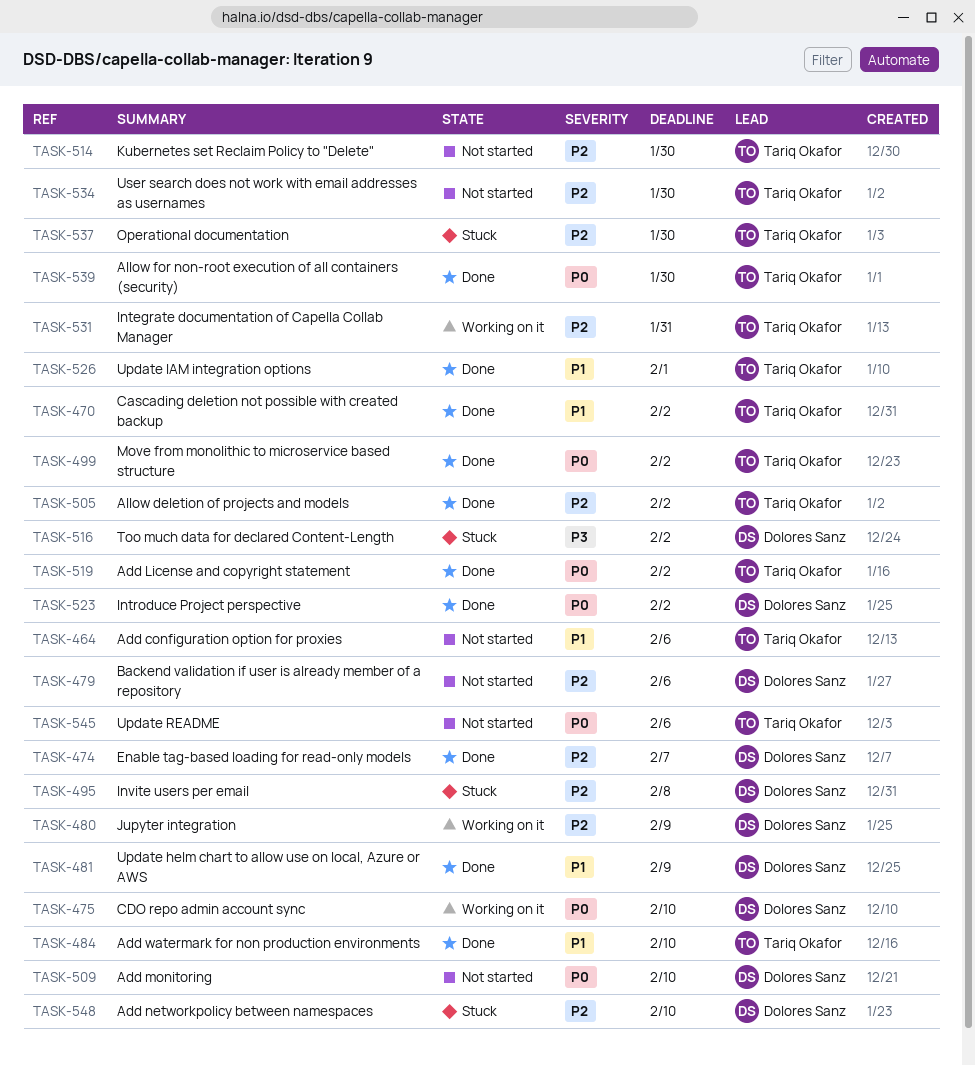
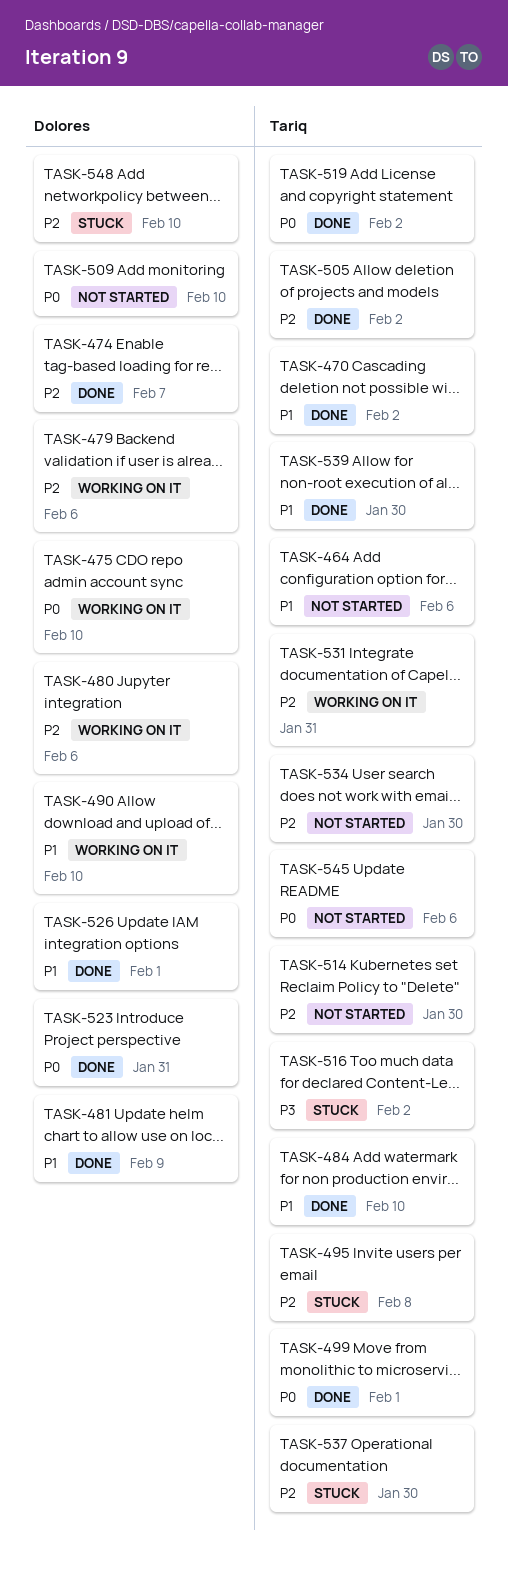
TASK-479, status: Not started -> Working on it
TASK-480, due: Feb 9 -> Feb 6
TASK-490: none -> present
TASK-495, owner: Dolores Sanz -> Tariq Okafor
TASK-499, due: Feb 2 -> Feb 1
TASK-516, owner: Dolores Sanz -> Tariq Okafor
TASK-523, due: Feb 2 -> Jan 31
TASK-526, owner: Tariq Okafor -> Dolores Sanz
TASK-539, priority: P0 -> P1

